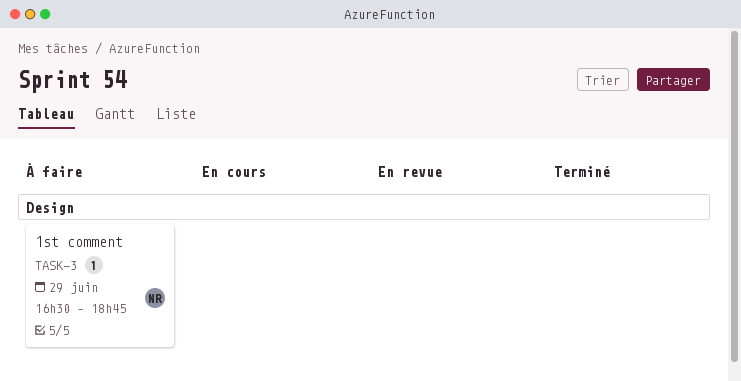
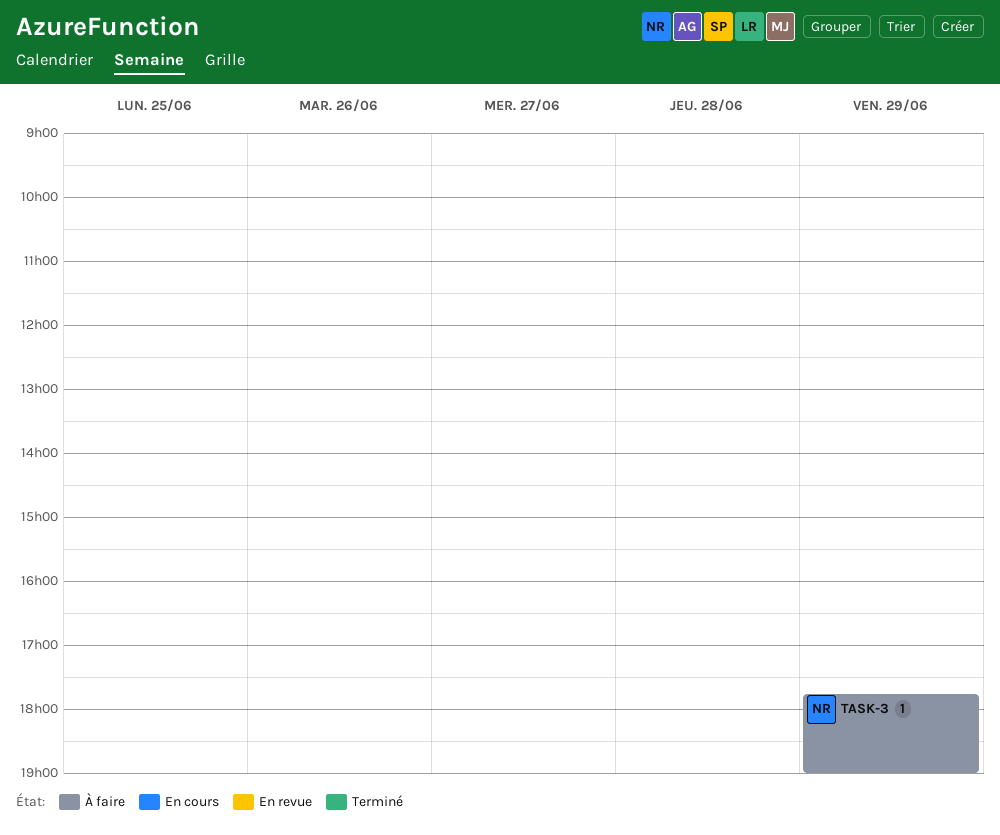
TASK-3, begins: 16:30 -> 17:45
TASK-3, ends: 18:45 -> 19:00

